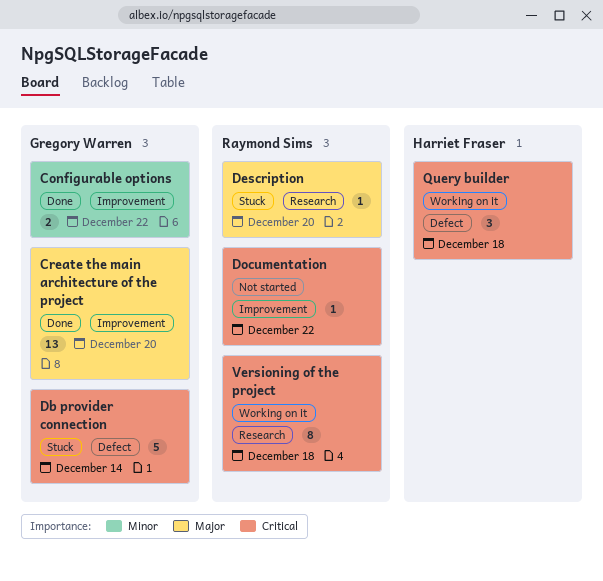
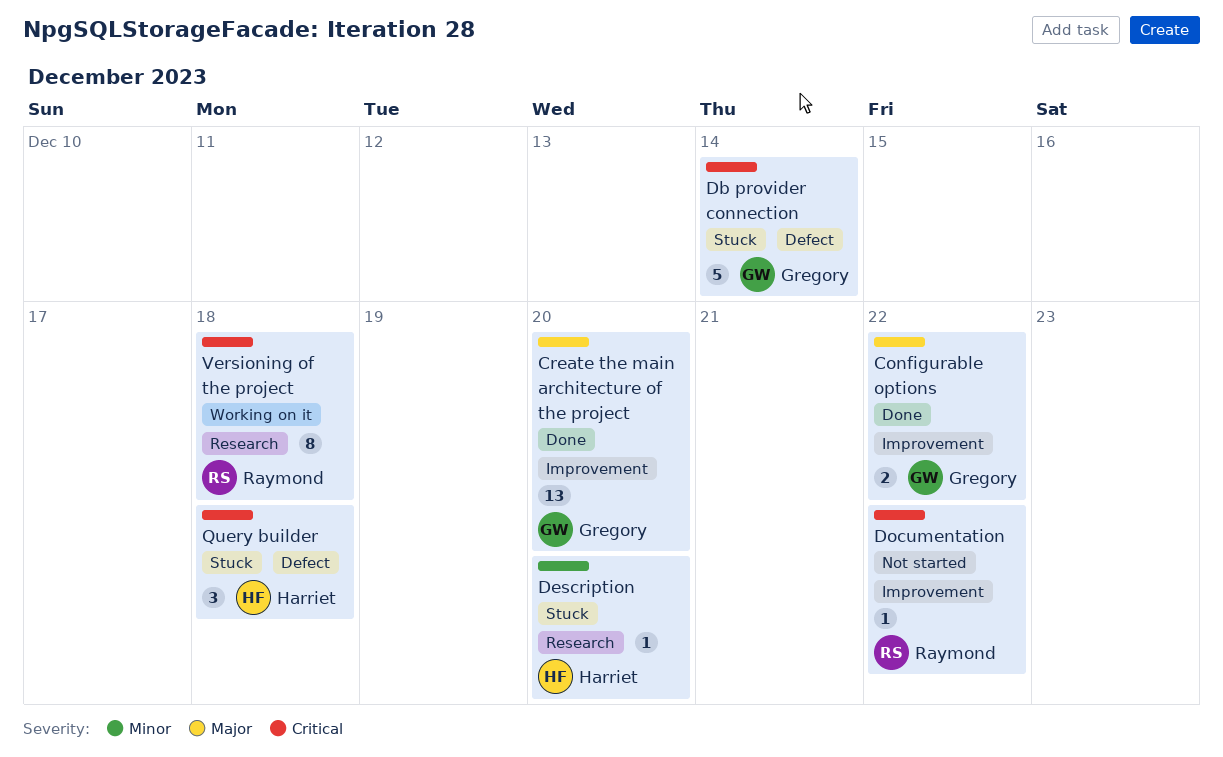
Configurable options, priority: Minor -> Major
Description, owner: Raymond Sims -> Harriet Fraser
Description, priority: Major -> Minor
Query builder, status: Working on it -> Stuck

